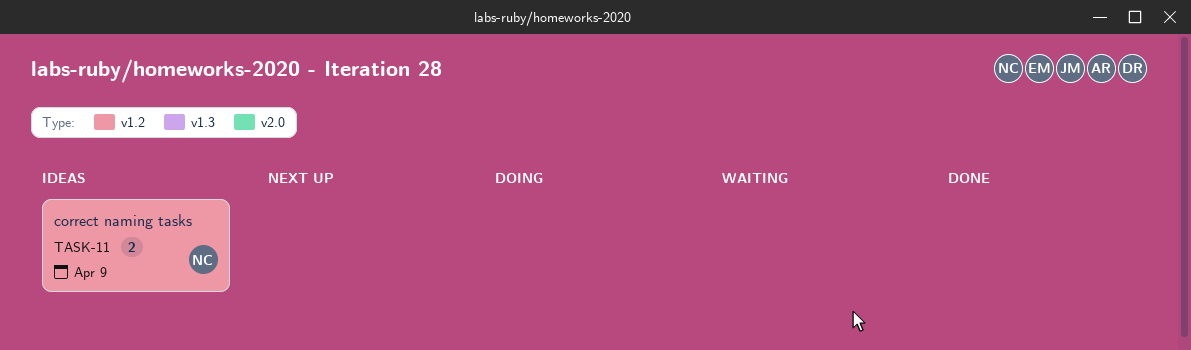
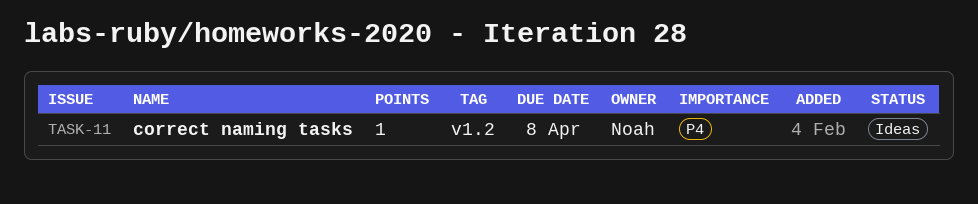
TASK-11, estimate: 2 -> 1
TASK-11, due: Apr 9 -> Apr 8

